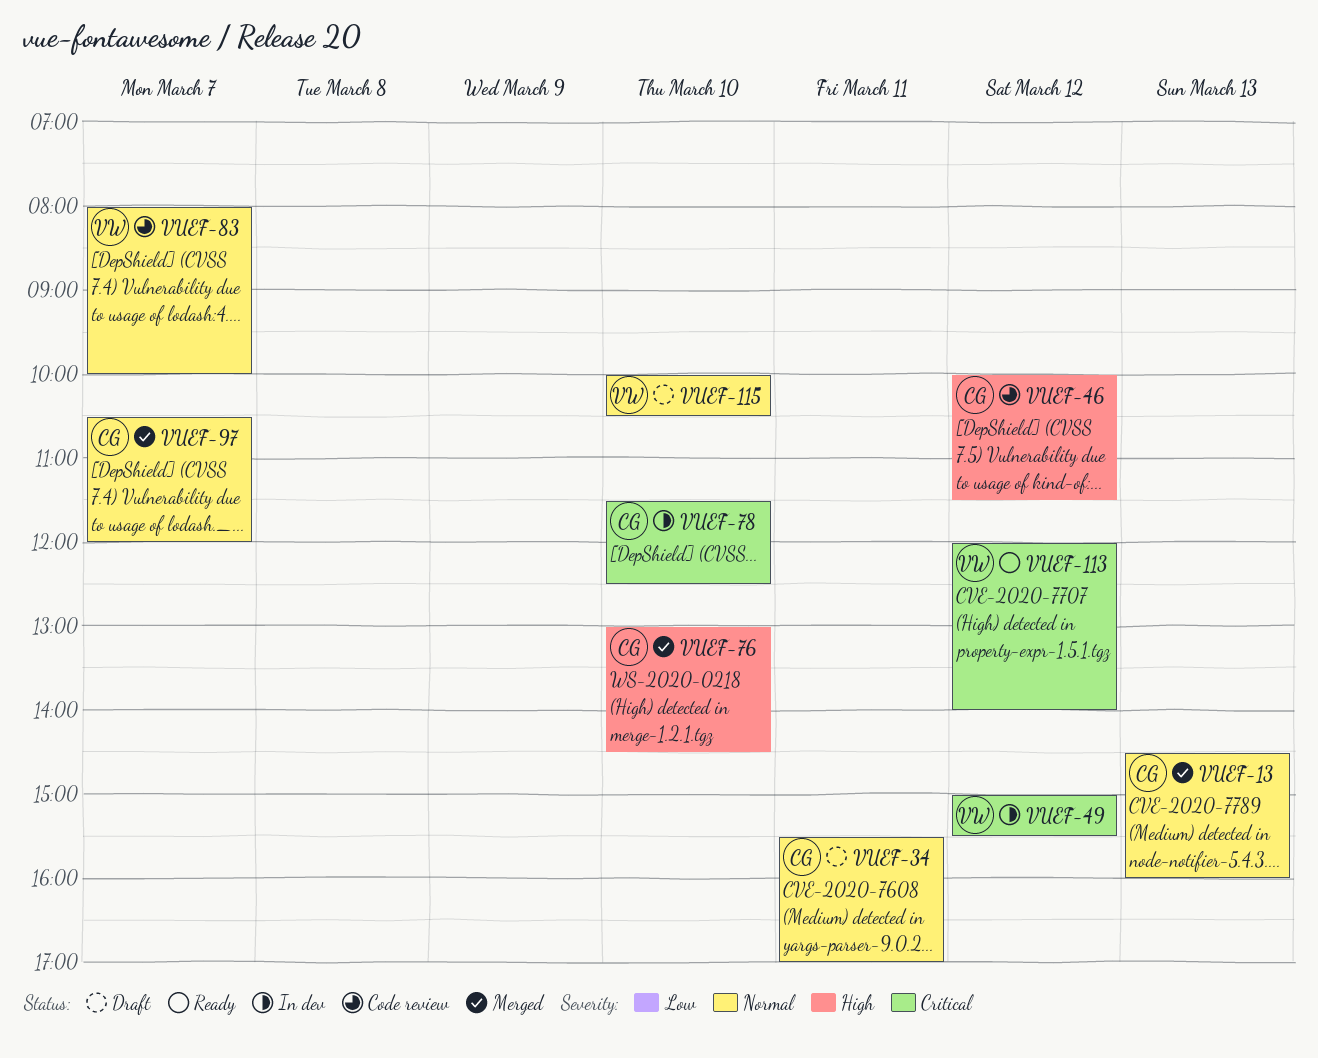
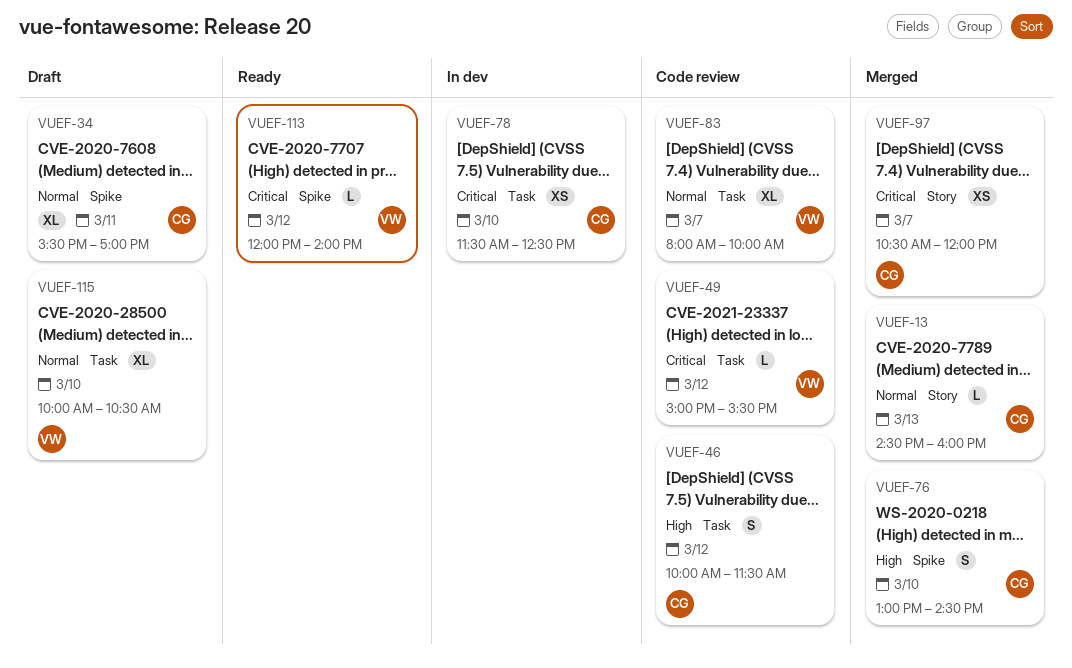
VUEF-49, status: In dev -> Code review
VUEF-97, priority: Normal -> Critical

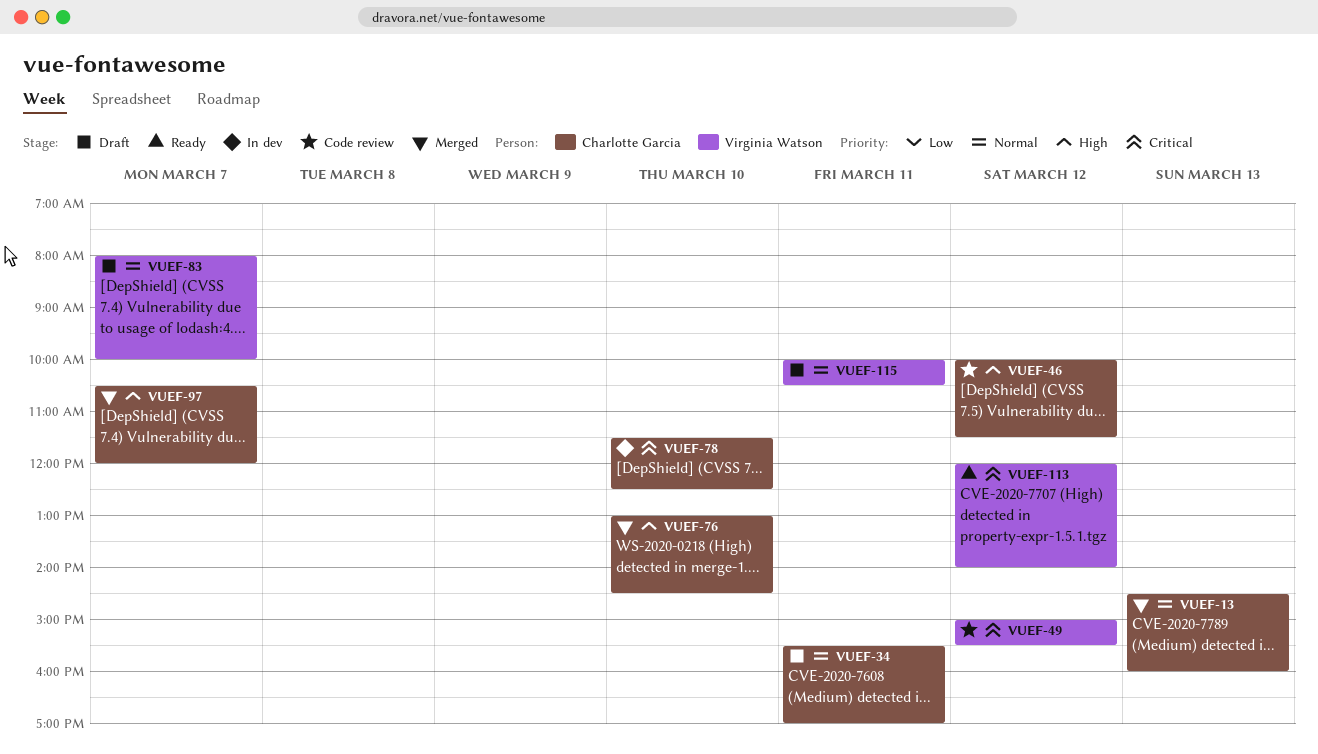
VUEF-83, status: Code review -> Draft
VUEF-97, priority: Critical -> High
VUEF-115, day: Mar 10 -> Mar 11

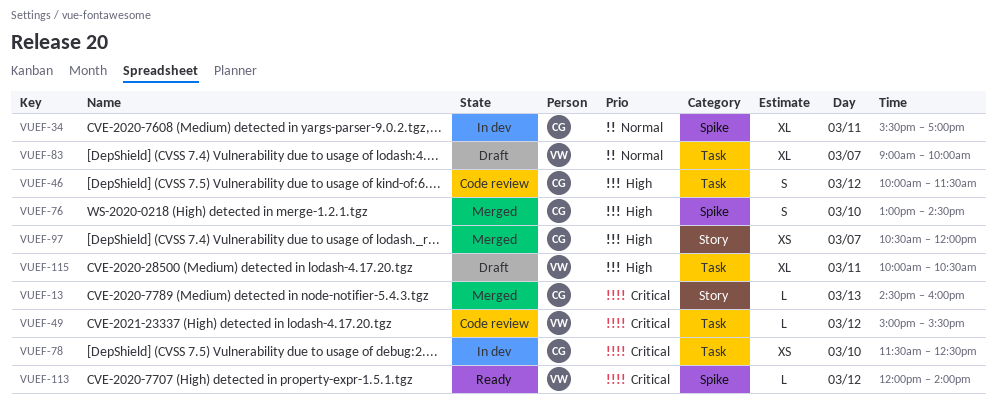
VUEF-13, priority: Normal -> Critical
VUEF-34, status: Draft -> In dev
VUEF-83, begins: 08:00 -> 09:00
VUEF-115, priority: Normal -> High

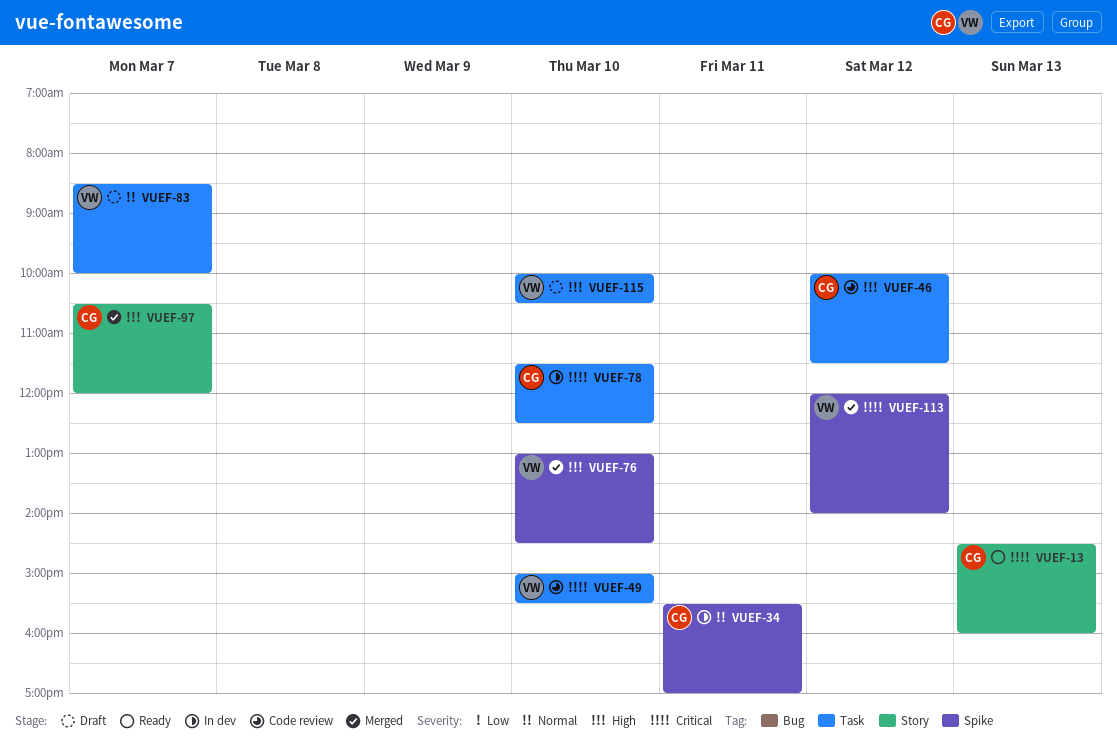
VUEF-13, status: Merged -> Ready
VUEF-49, day: Mar 12 -> Mar 10
VUEF-76, owner: CG -> VW
VUEF-83, begins: 09:00 -> 08:30
VUEF-113, status: Ready -> Merged
VUEF-115, day: Mar 11 -> Mar 10

